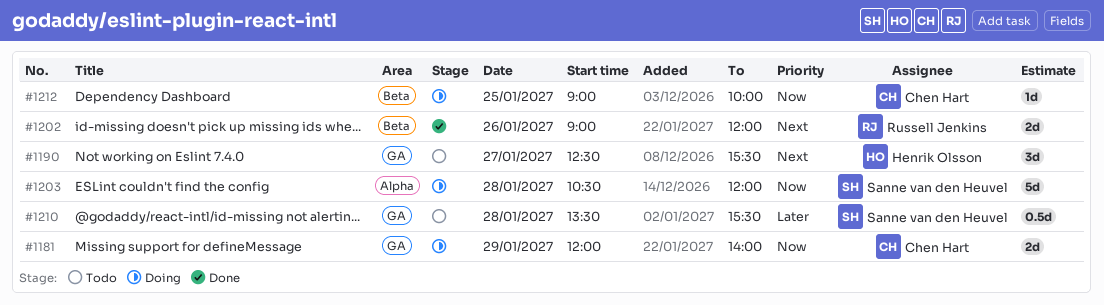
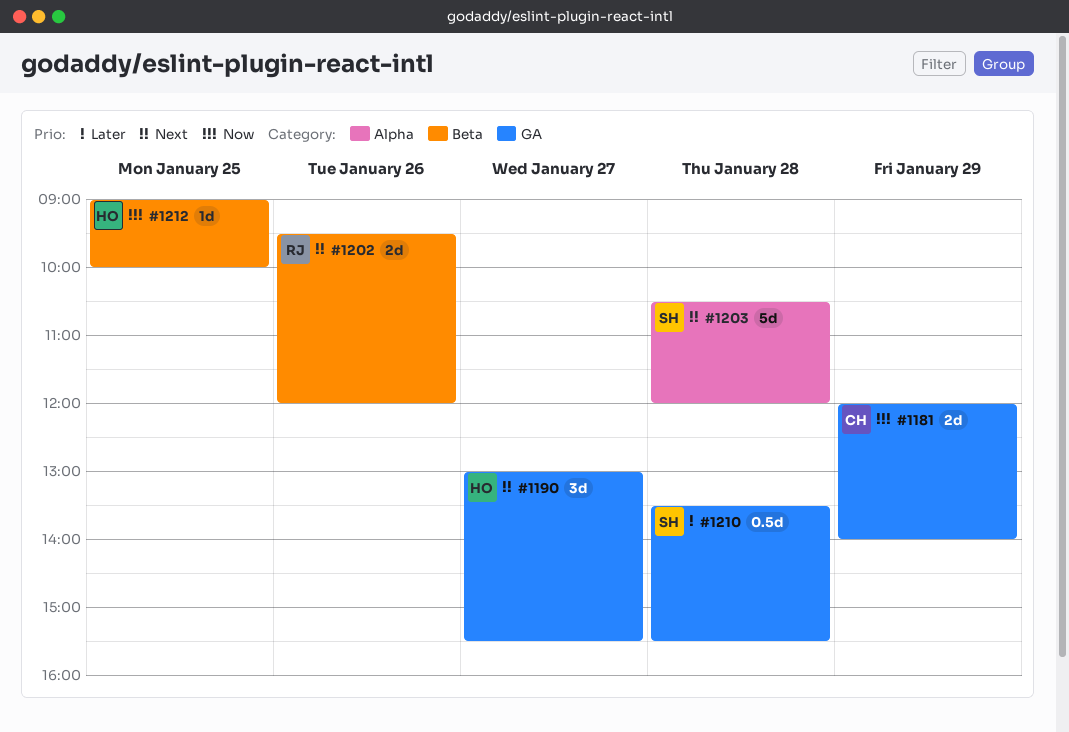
#1190, begins: 12:30 -> 13:00
#1202, begins: 09:00 -> 09:30
#1203, priority: Now -> Next
#1212, owner: Chen Hart -> Henrik Olsson

